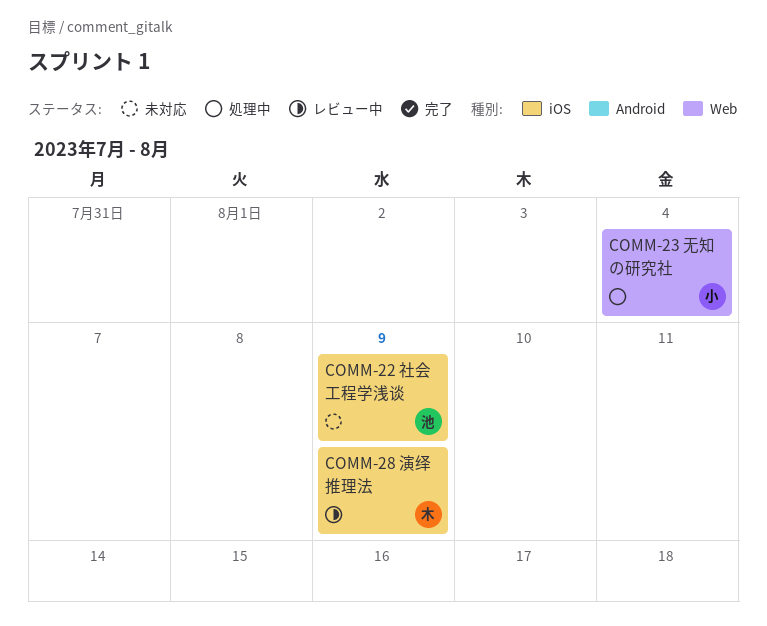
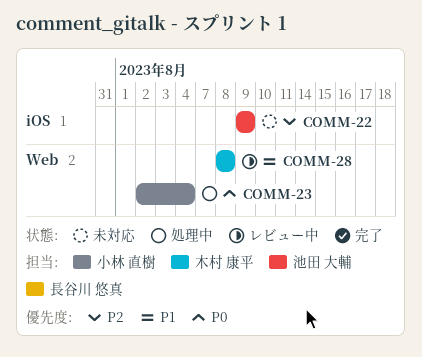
COMM-28, label: iOS -> Web
COMM-28, due: Aug 9 -> Aug 8

